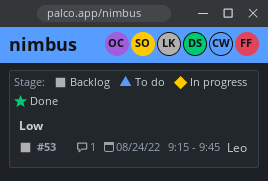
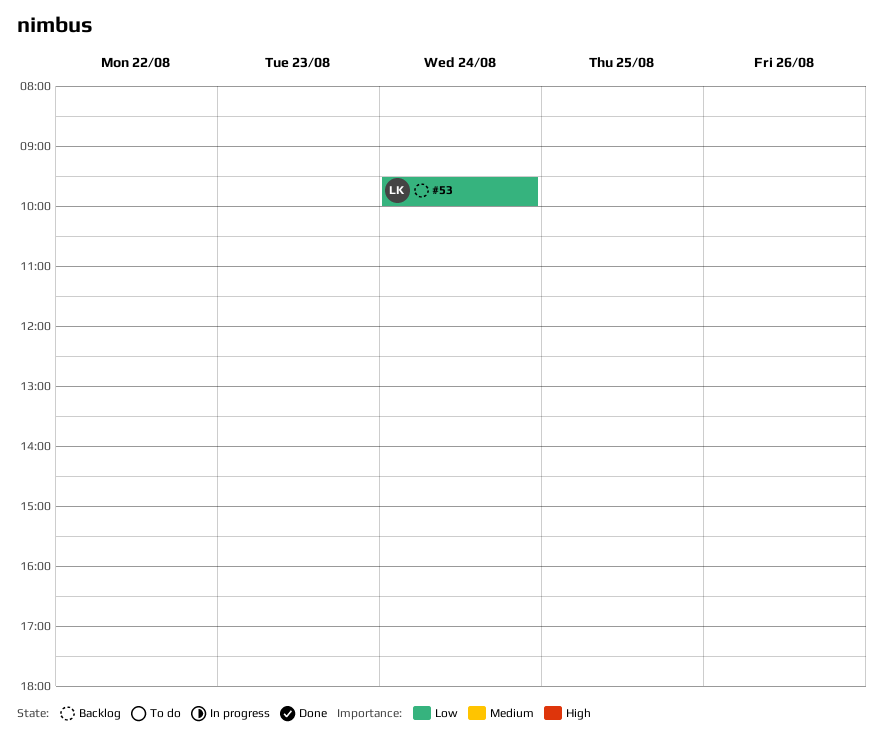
#53, begins: 09:15 -> 09:30
#53, ends: 09:45 -> 10:00

